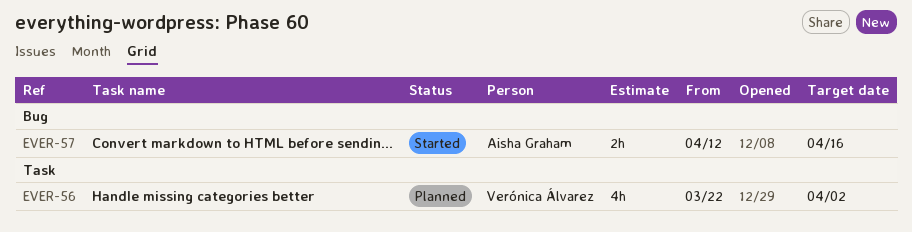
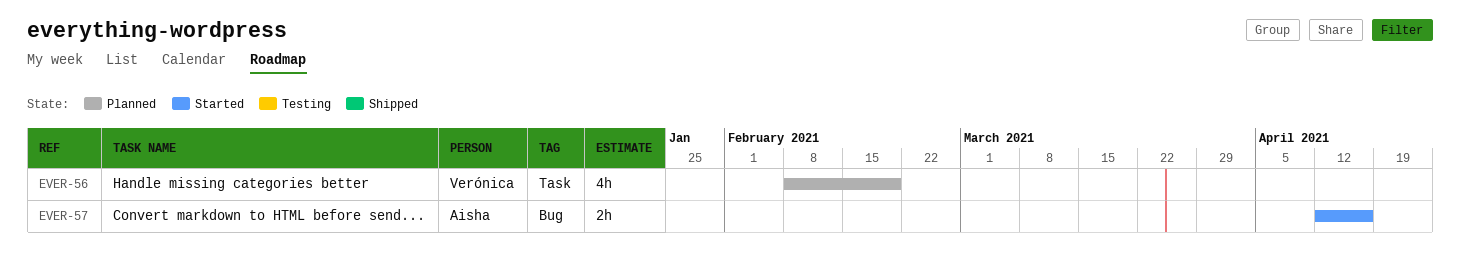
EVER-56, start: Mar 22 -> Feb 8
EVER-56, due: Apr 2 -> Feb 19

